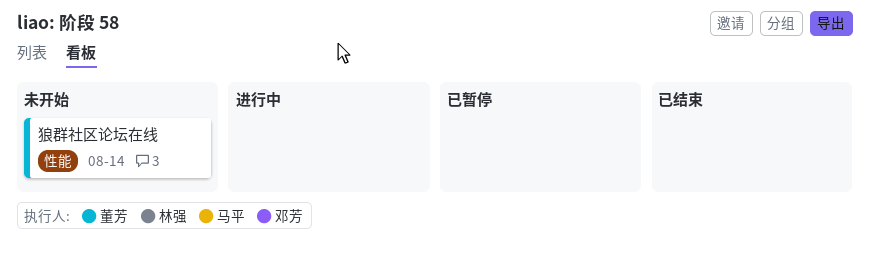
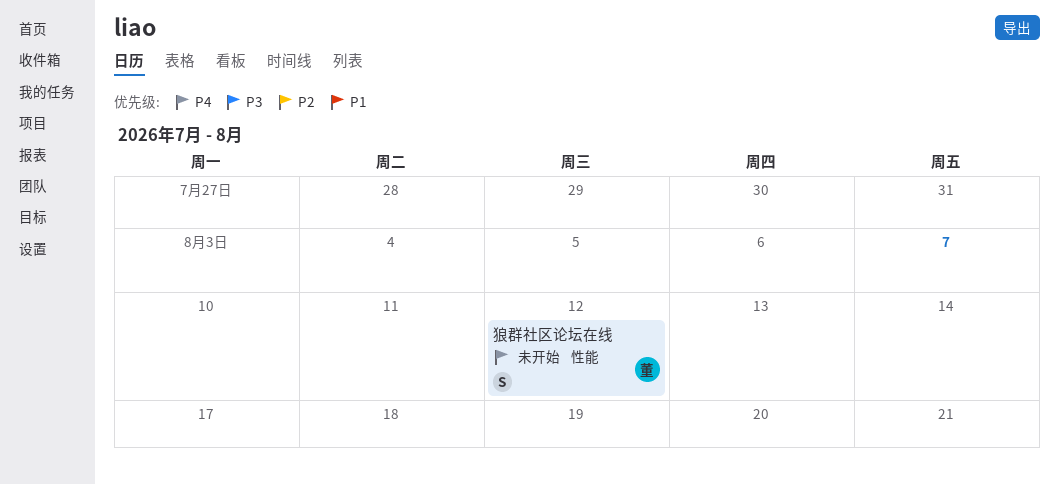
狼群社区论坛在线, due: Aug 14 -> Aug 12

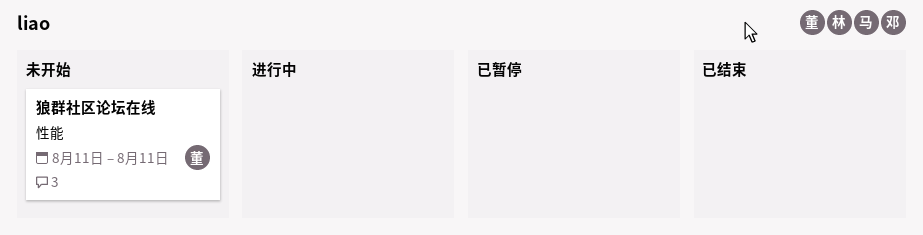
狼群社区论坛在线, due: Aug 12 -> Aug 11

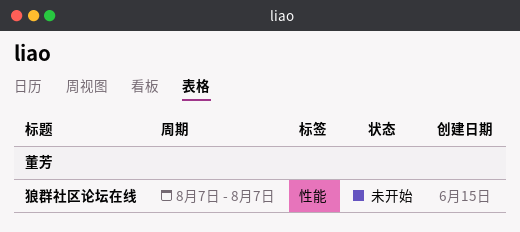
狼群社区论坛在线, start: Aug 11 -> Aug 7
狼群社区论坛在线, due: Aug 11 -> Aug 7

